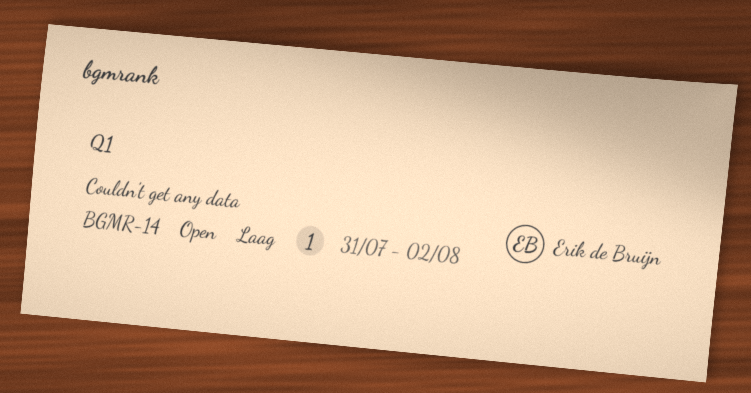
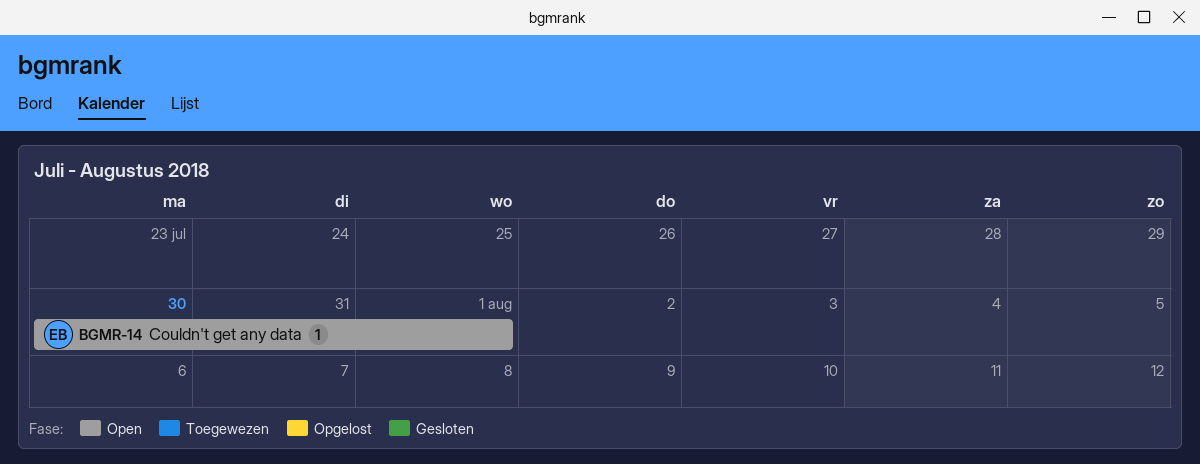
BGMR-14, start: Jul 31 -> Jul 30
BGMR-14, due: Aug 2 -> Aug 1

